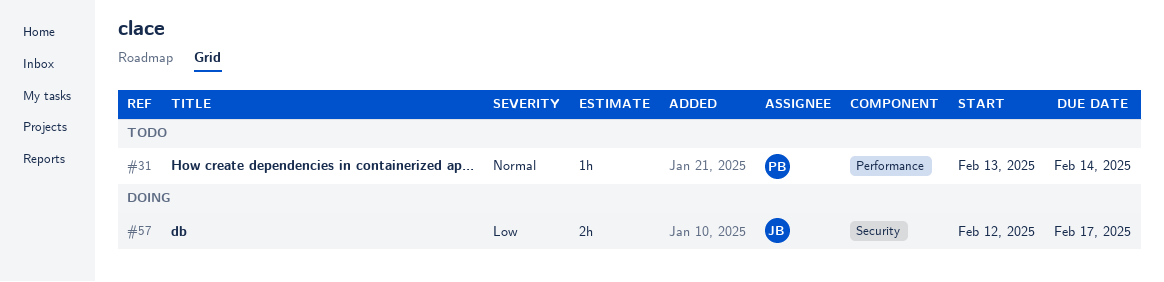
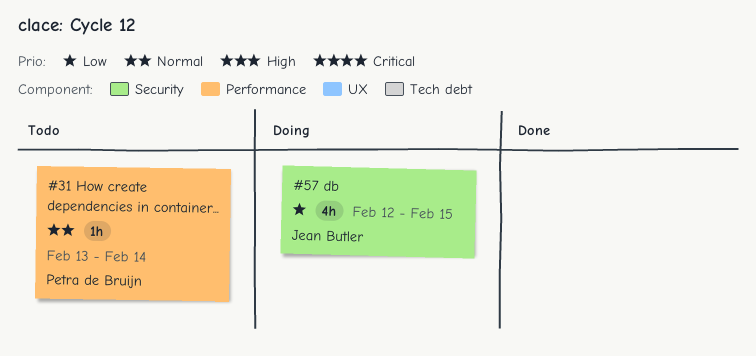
#57, estimate: 2h -> 4h
#57, due: Feb 17 -> Feb 15

